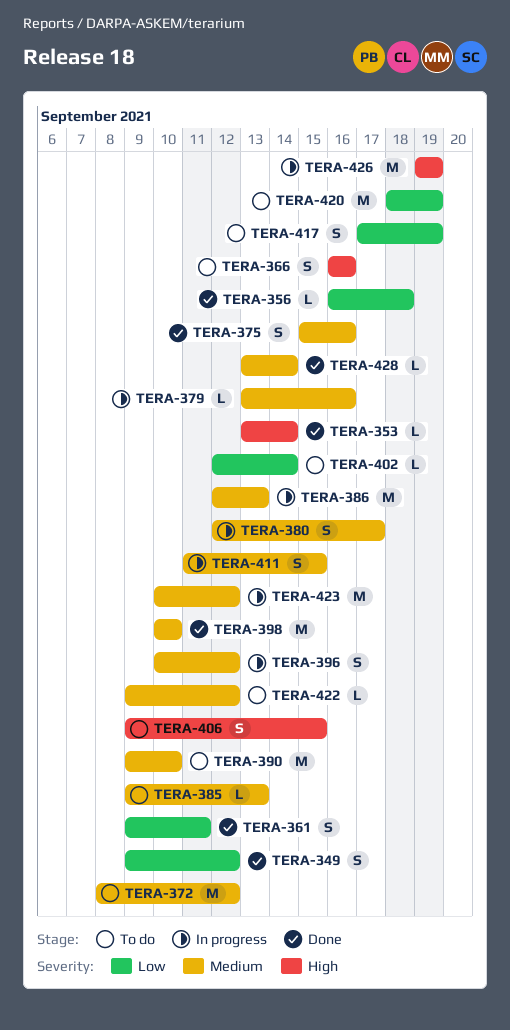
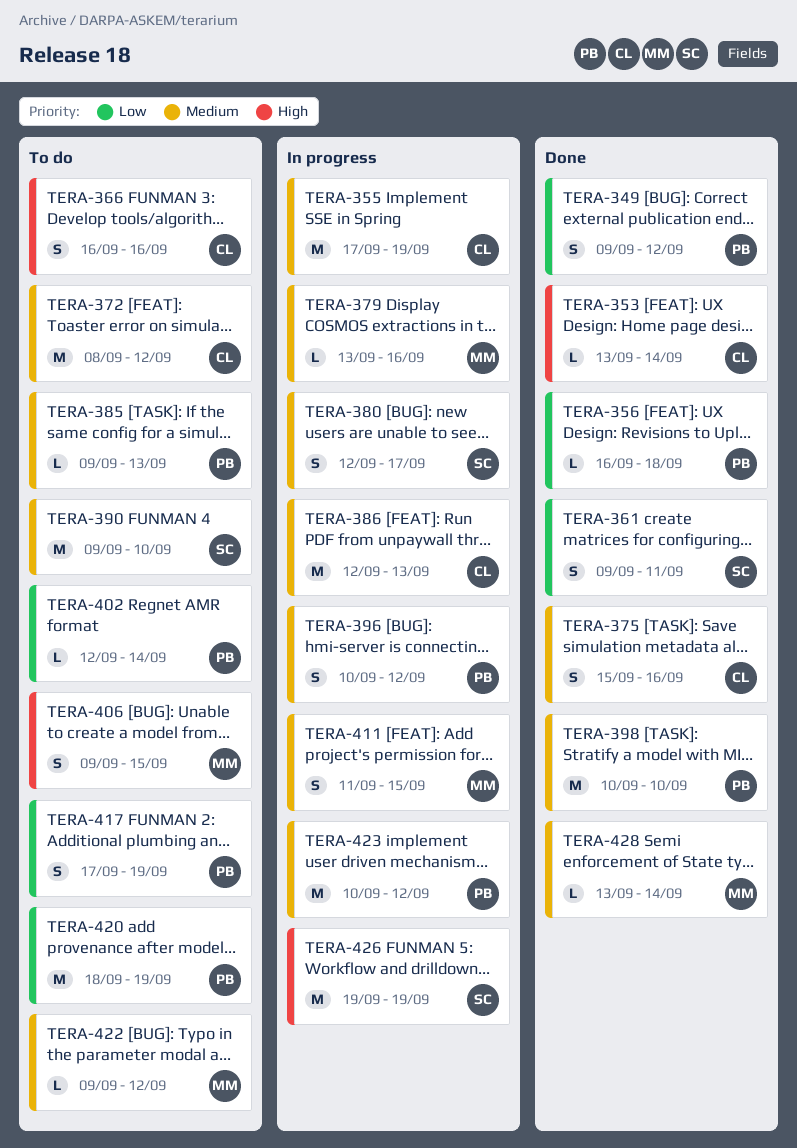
TERA-355: none -> present

